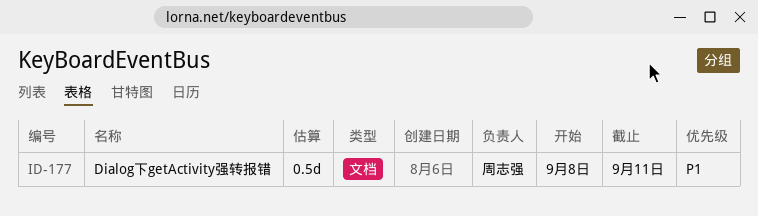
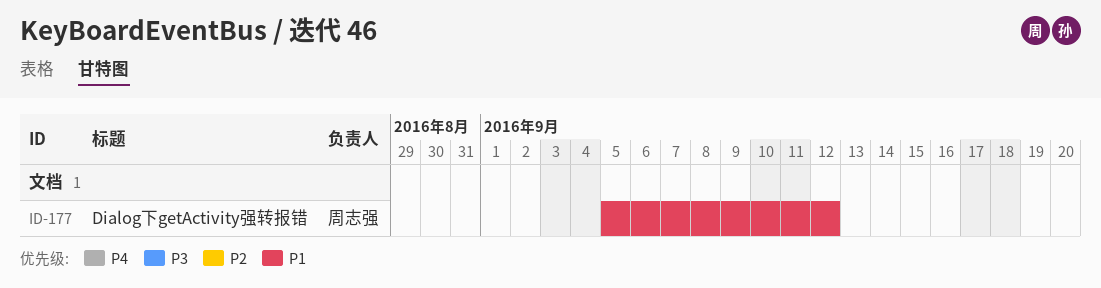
ID-177, start: Sep 8 -> Sep 5
ID-177, due: Sep 11 -> Sep 12

